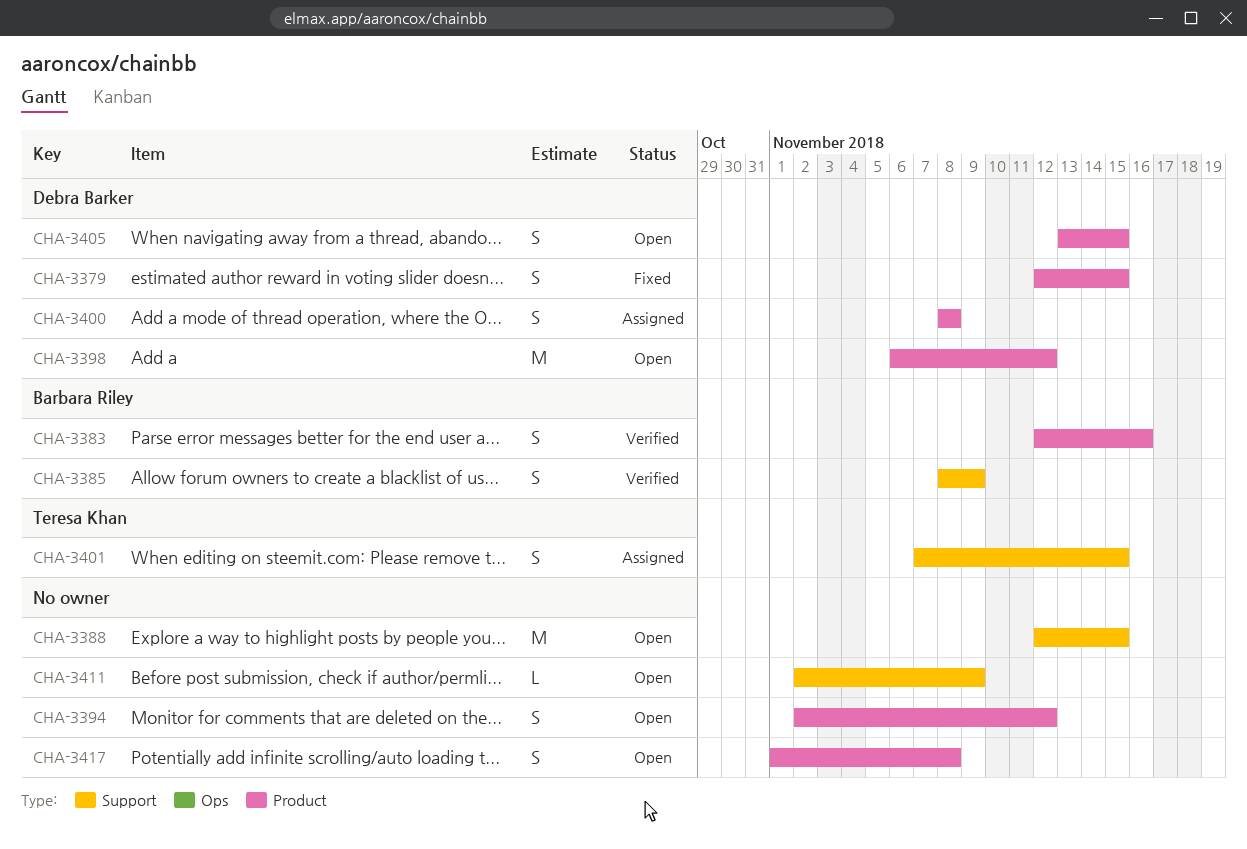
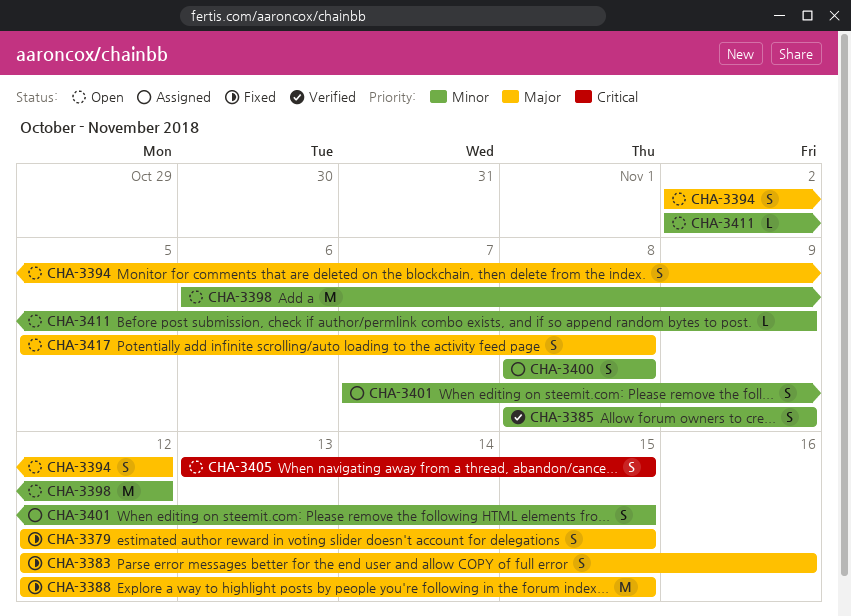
CHA-3383, status: Verified -> Fixed
CHA-3388, status: Open -> Fixed
CHA-3417, start: Nov 1 -> Nov 5

